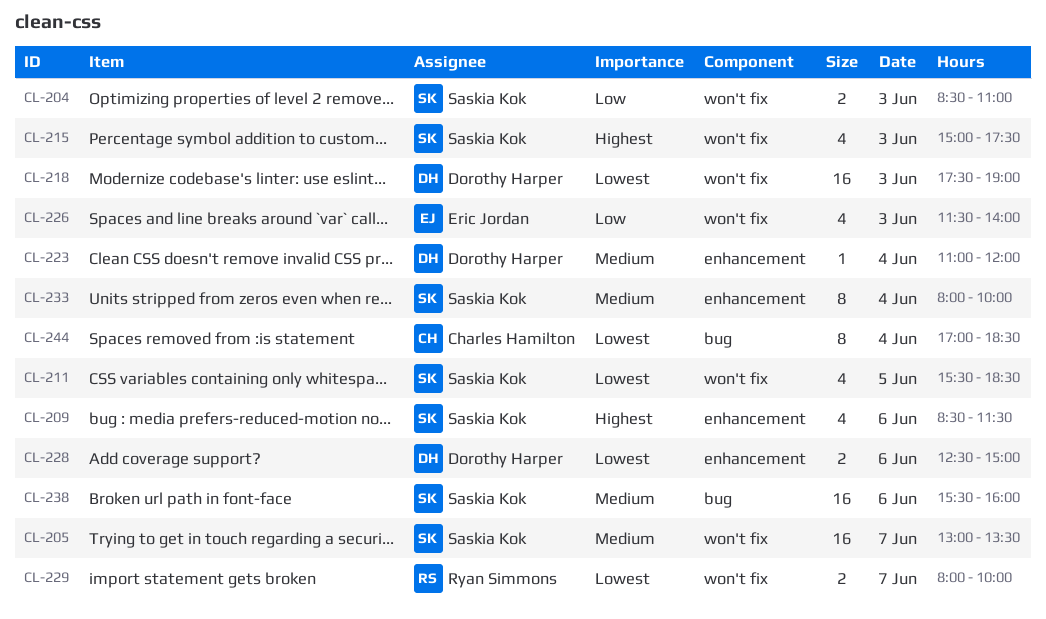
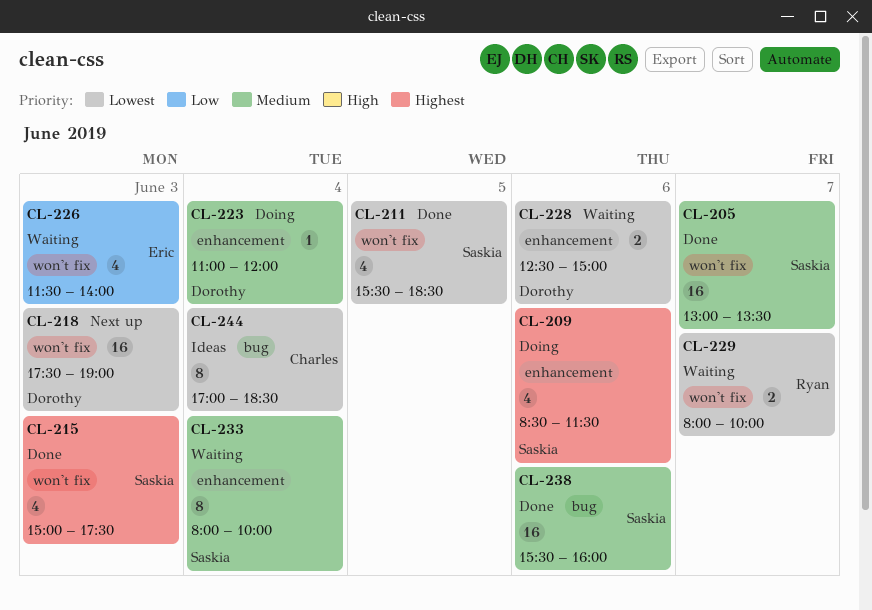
CL-204: present -> none

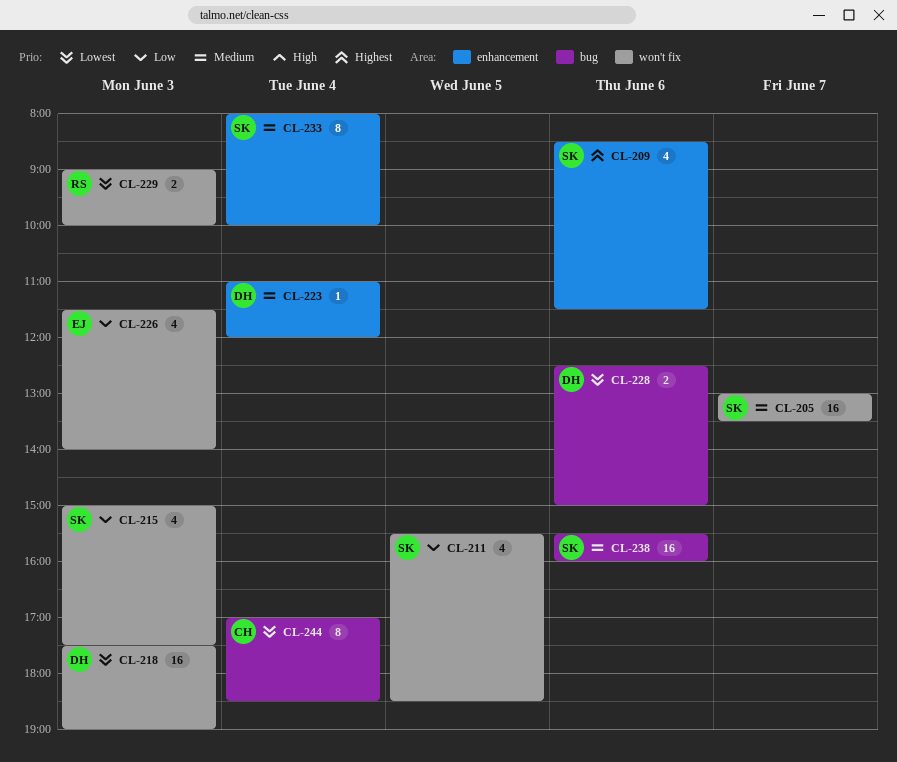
CL-211, priority: Lowest -> Low
CL-215, priority: Highest -> Low
CL-228, label: enhancement -> bug
CL-229, day: Jun 7 -> Jun 3
CL-229, begins: 08:00 -> 09:00

